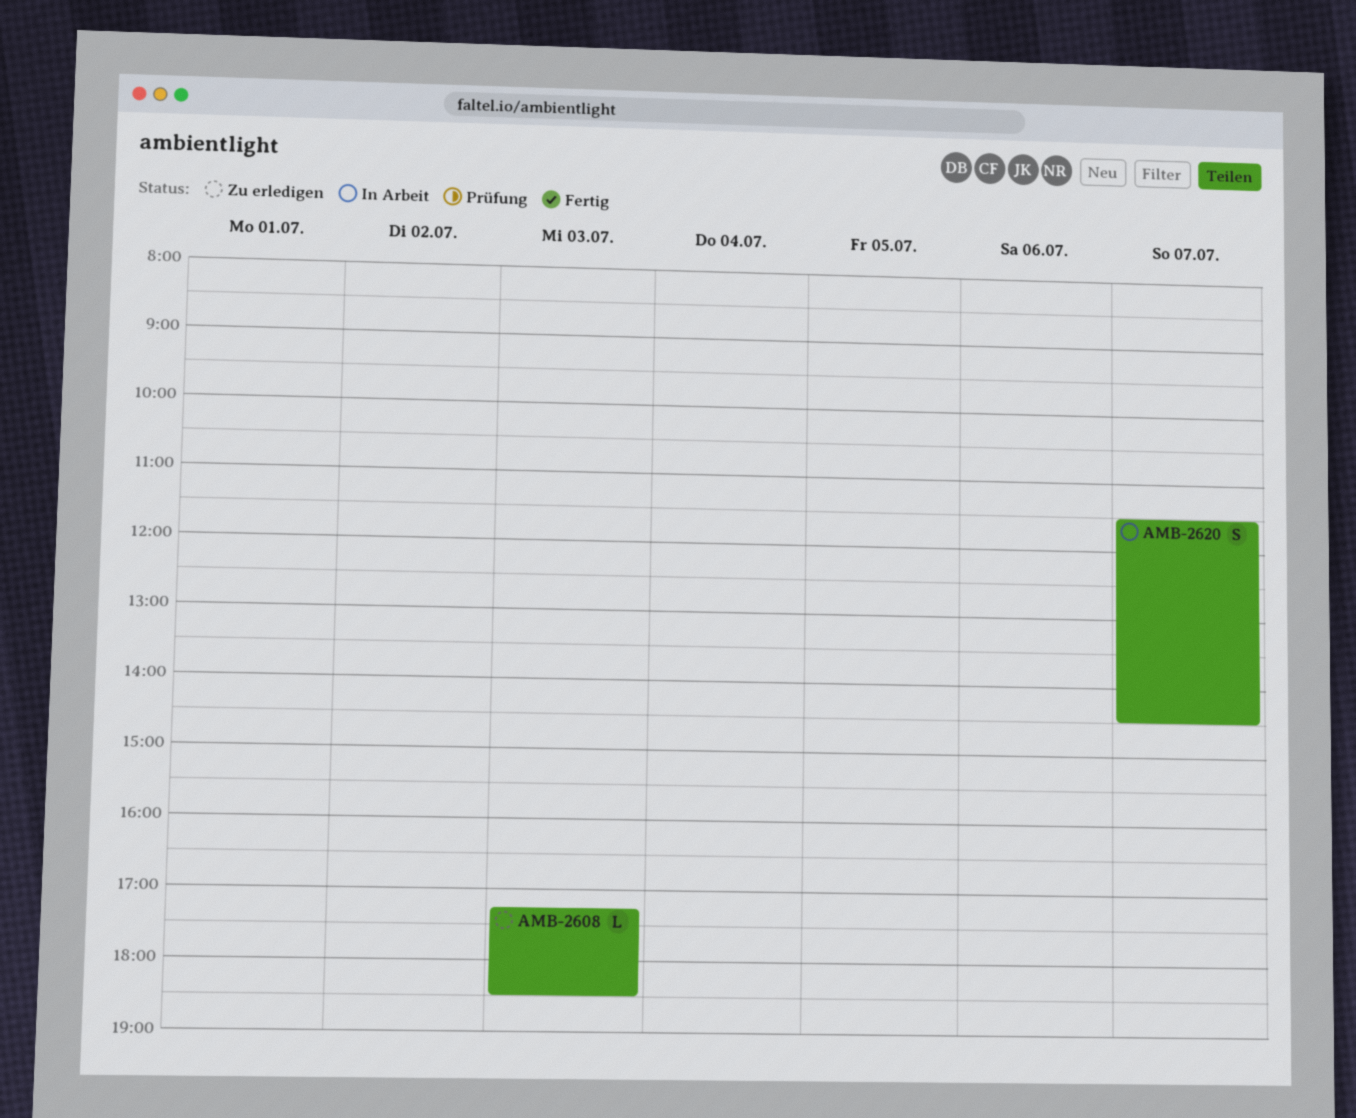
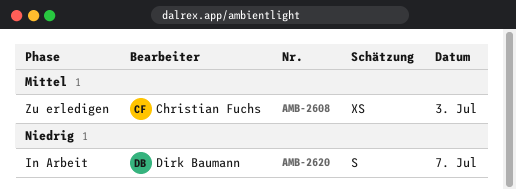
AMB-2608, estimate: L -> XS

